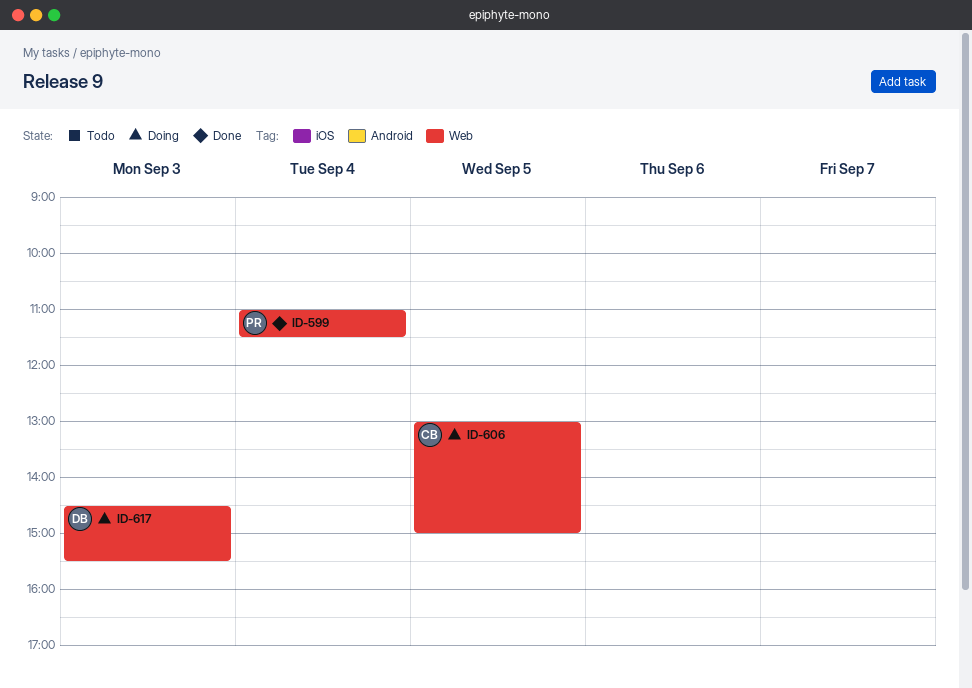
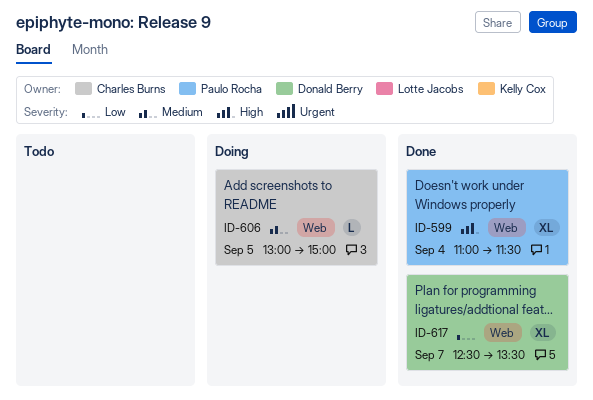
ID-617, status: Doing -> Done
ID-617, day: Sep 3 -> Sep 7
ID-617, begins: 14:30 -> 12:30
ID-617, ends: 15:30 -> 13:30

